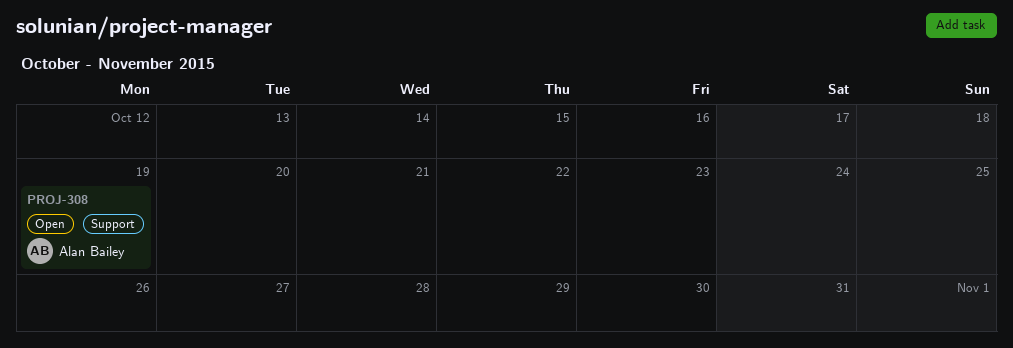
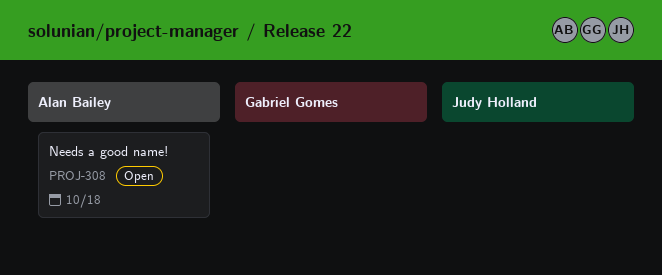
PROJ-308, due: Oct 19 -> Oct 18

